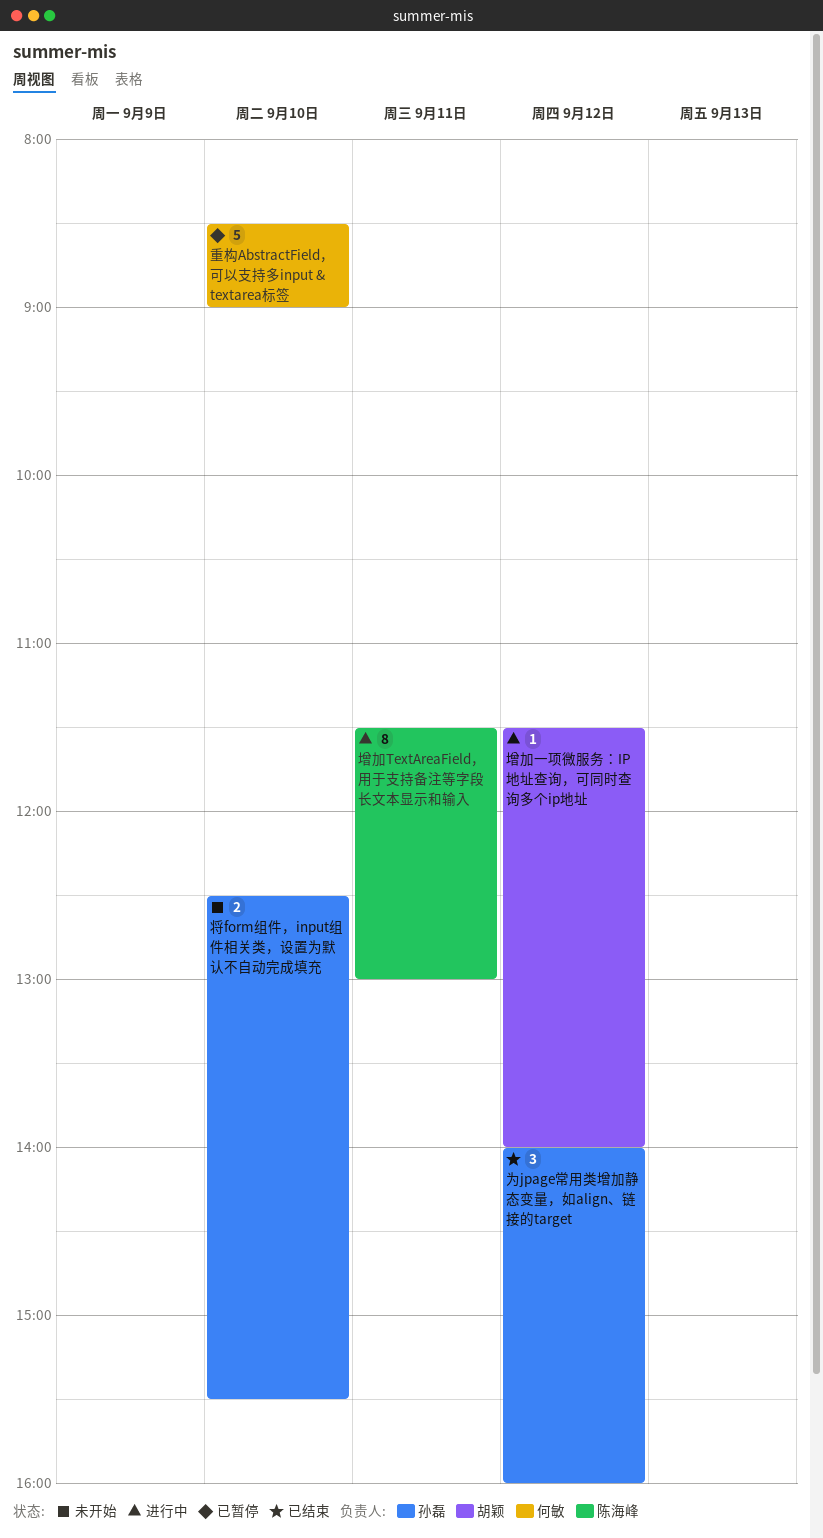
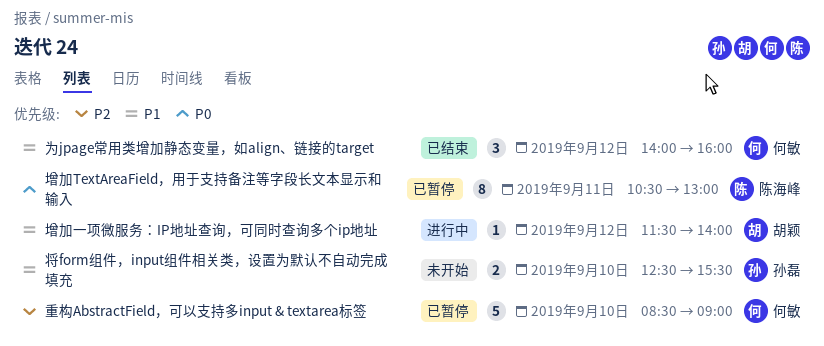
为jpage常用类增加静态变量，如align、链接的target, owner: 孙磊 -> 何敏
增加TextAreaField，用于支持备注等字段长文本显示和输入, status: 进行中 -> 已暂停
增加TextAreaField，用于支持备注等字段长文本显示和输入, begins: 11:30 -> 10:30

